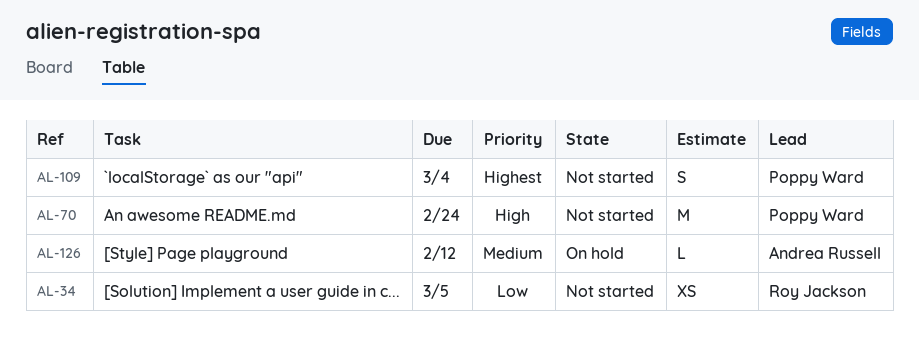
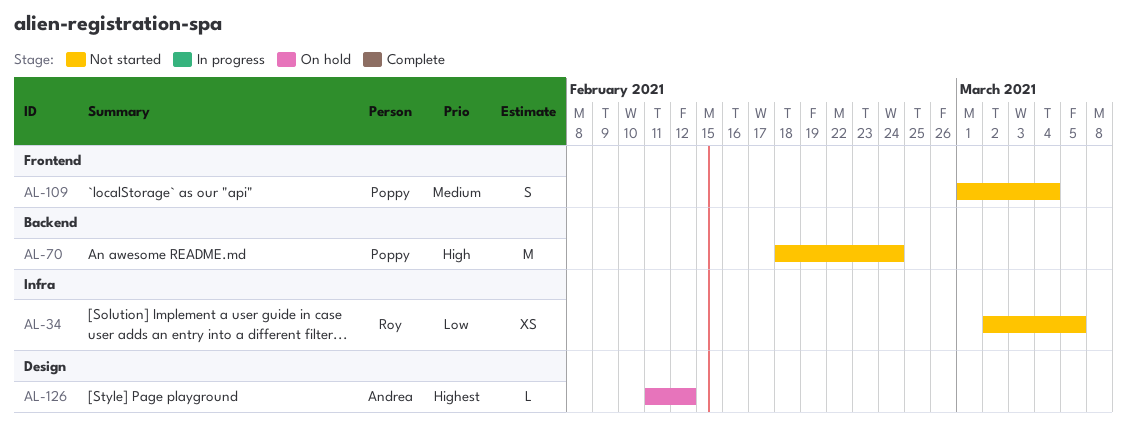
AL-109, priority: Highest -> Medium
AL-126, priority: Medium -> Highest

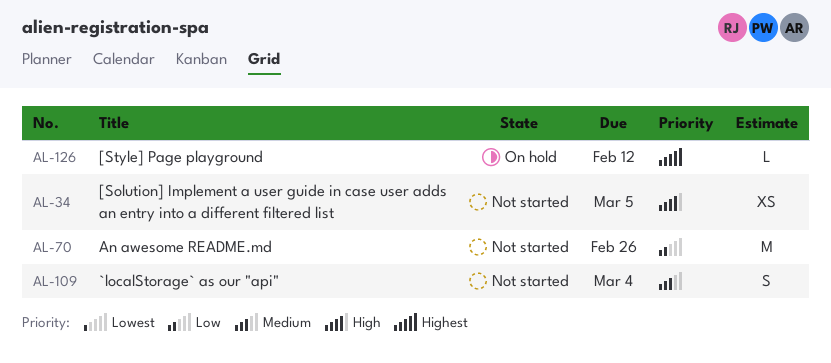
AL-34, priority: Low -> High
AL-70, priority: High -> Low
AL-70, due: Feb 24 -> Feb 26

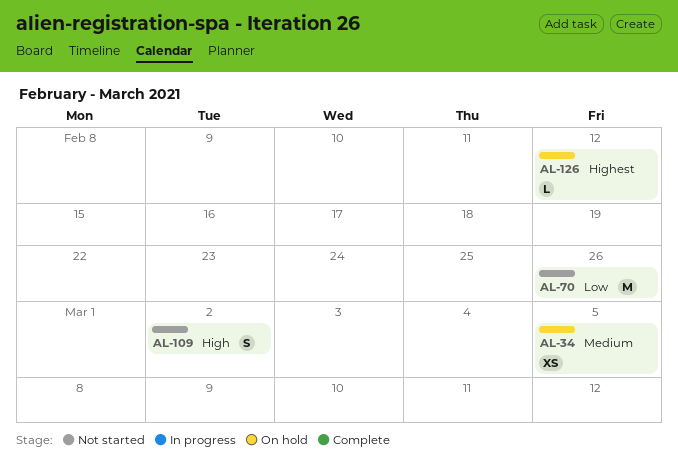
AL-34, status: Not started -> On hold
AL-34, priority: High -> Medium
AL-109, priority: Medium -> High
AL-109, due: Mar 4 -> Mar 2

